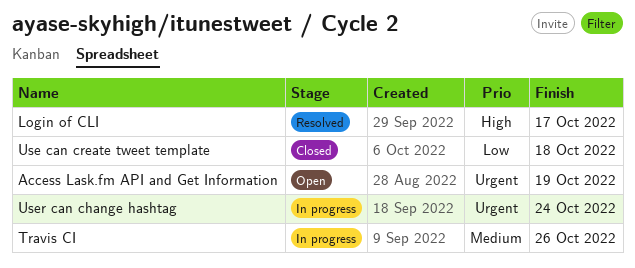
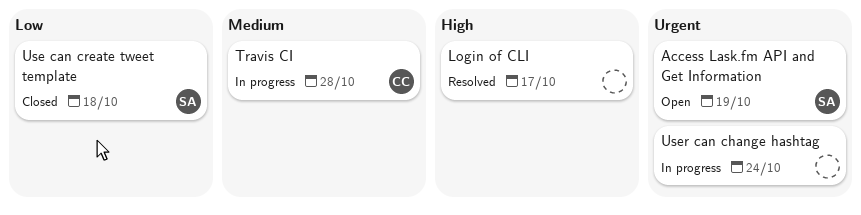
Travis CI, due: Oct 26 -> Oct 28

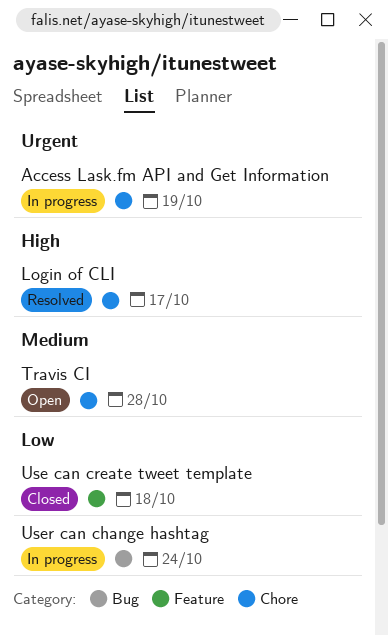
Access Lask.fm API and Get Information, status: Open -> In progress
Travis CI, status: In progress -> Open
User can change hashtag, priority: Urgent -> Low

